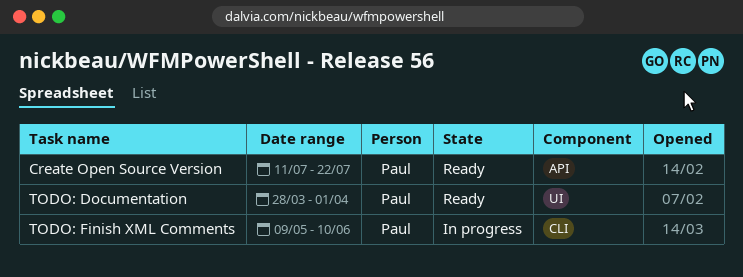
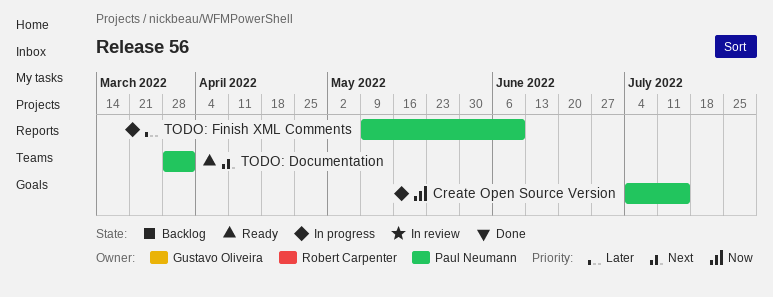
Create Open Source Version, status: Ready -> In progress
Create Open Source Version, start: Jul 11 -> Jul 4
Create Open Source Version, due: Jul 22 -> Jul 15

